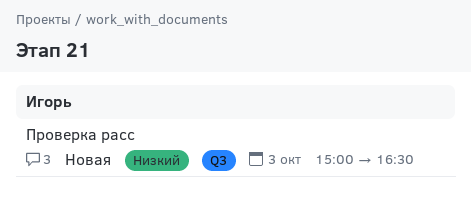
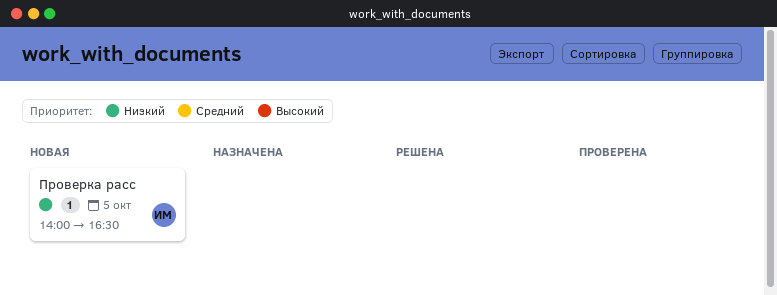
Проверка расс, day: Oct 3 -> Oct 5
Проверка расс, begins: 15:00 -> 14:00

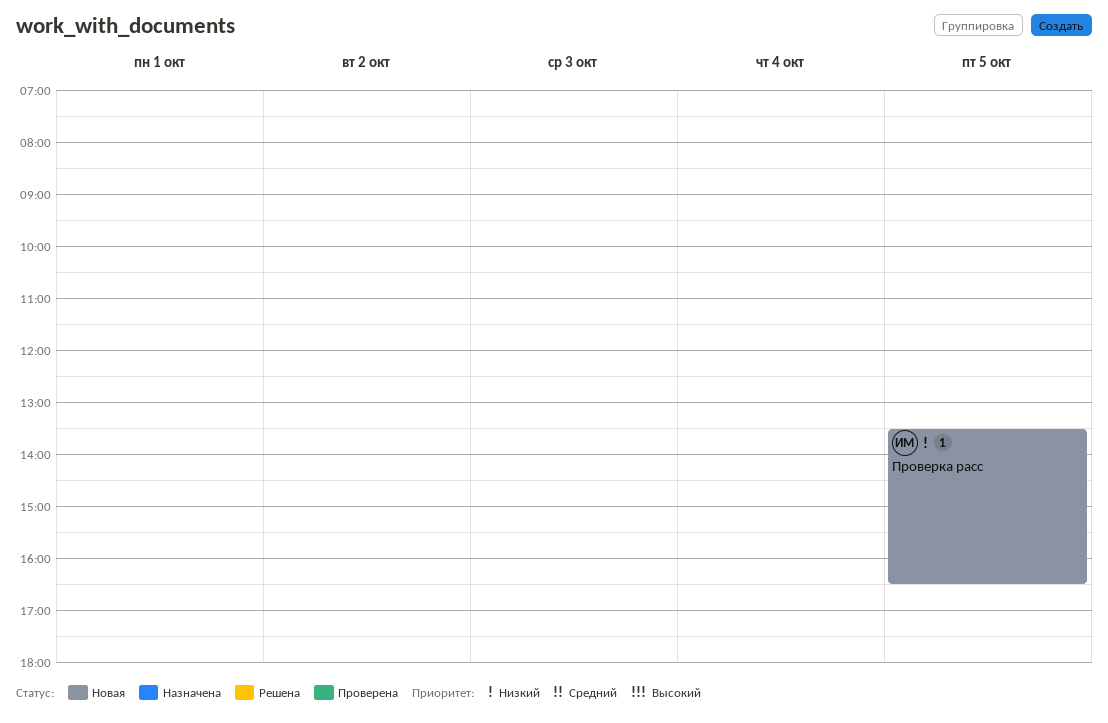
Проверка расс, begins: 14:00 -> 13:30

